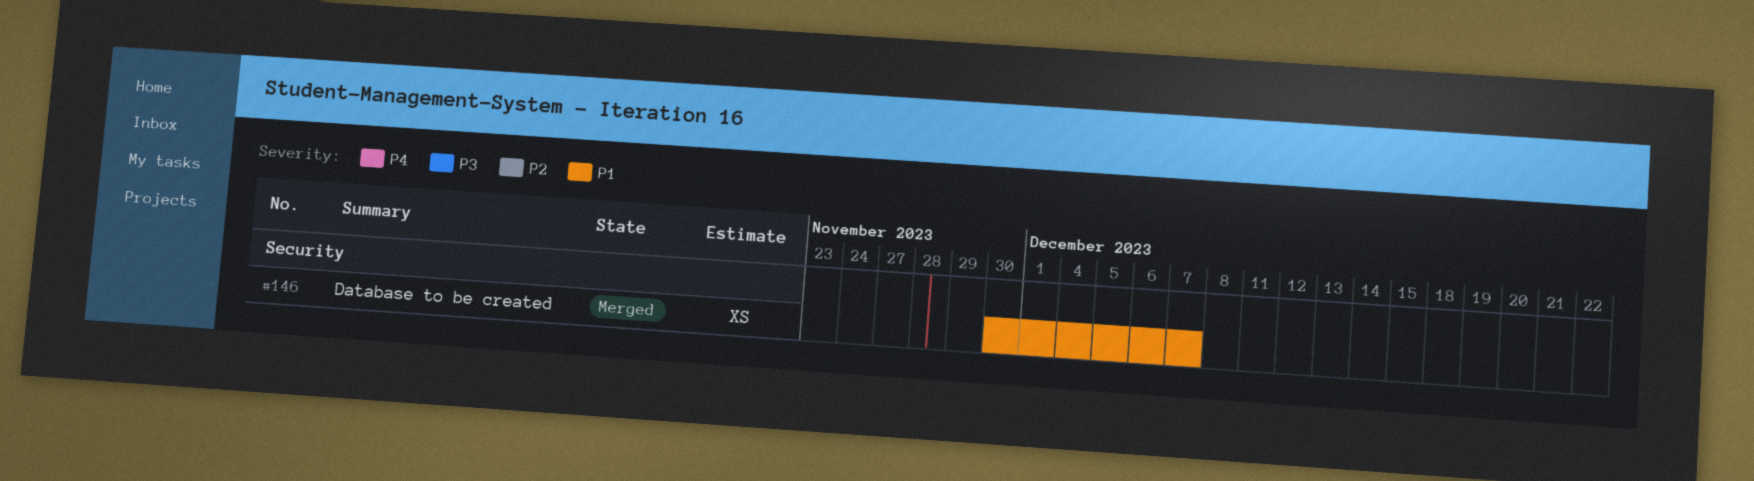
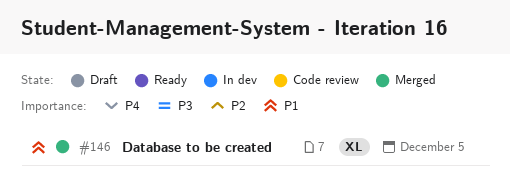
#146, estimate: XS -> XL
#146, due: Dec 7 -> Dec 5

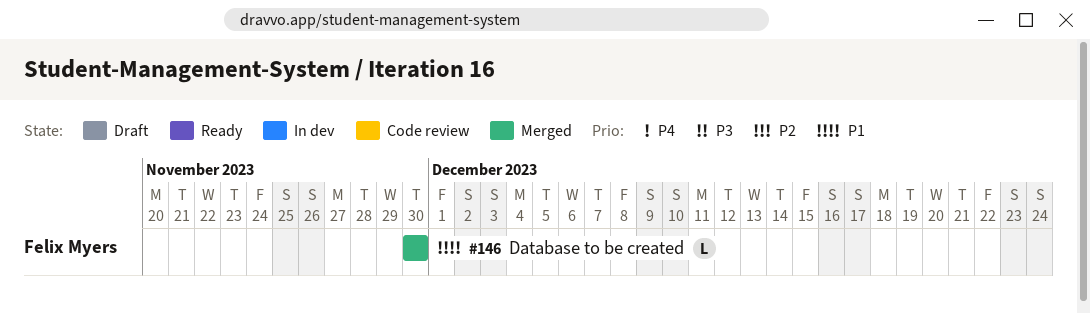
#146, estimate: XL -> L
#146, due: Dec 5 -> Nov 30

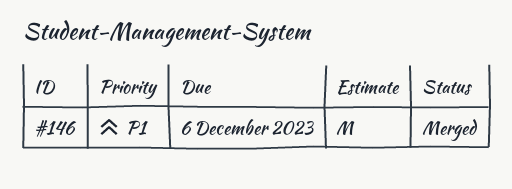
#146, estimate: L -> M
#146, due: Nov 30 -> Dec 6

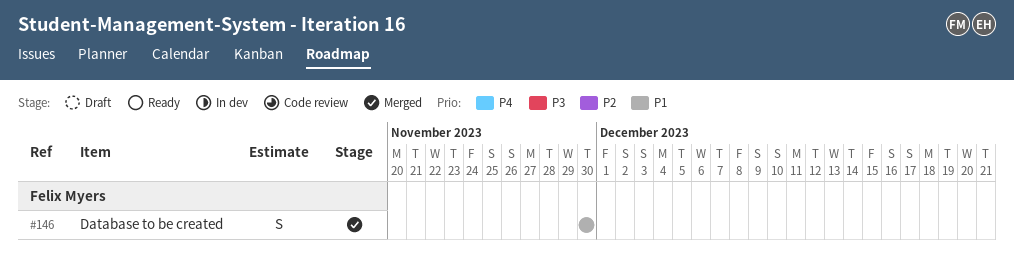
#146, estimate: M -> S
#146, due: Dec 6 -> Nov 30

